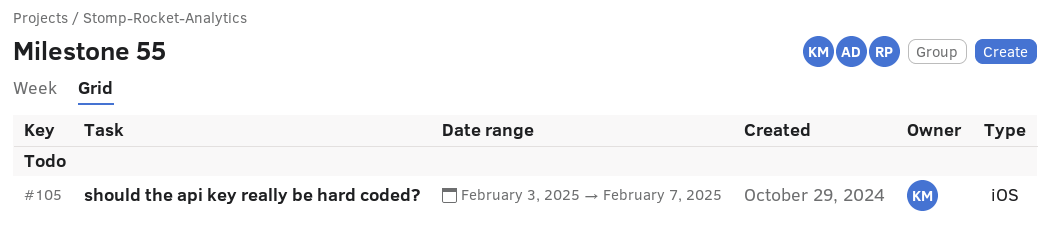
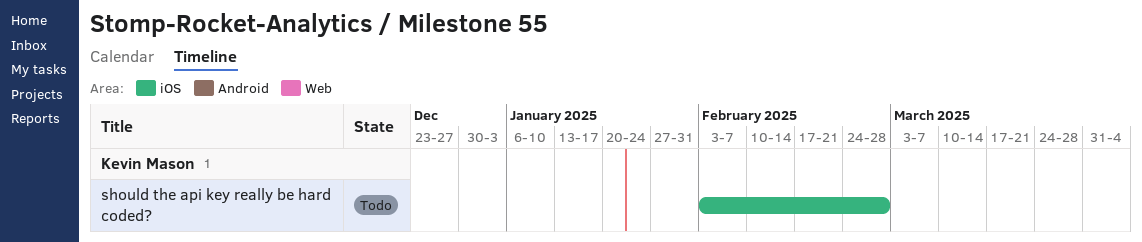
should the api key really be hard coded?, due: Feb 7 -> Feb 28

